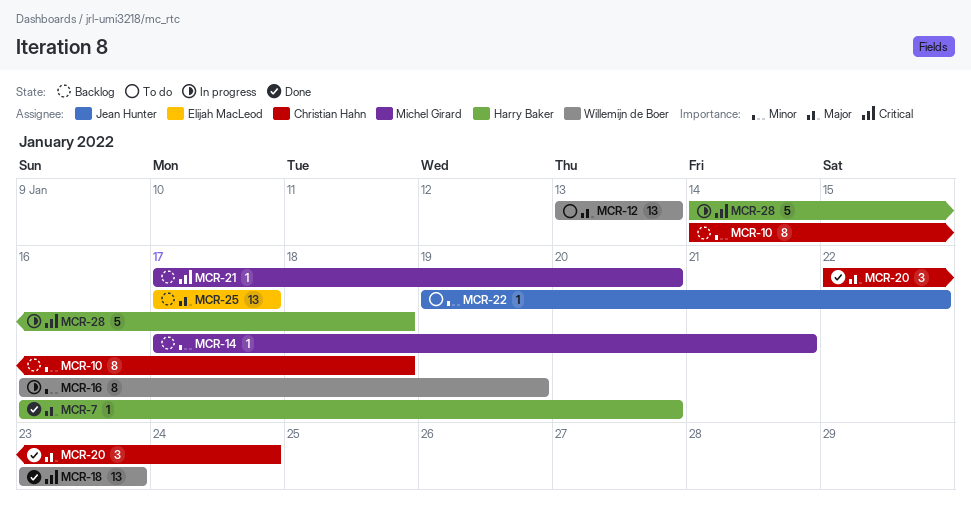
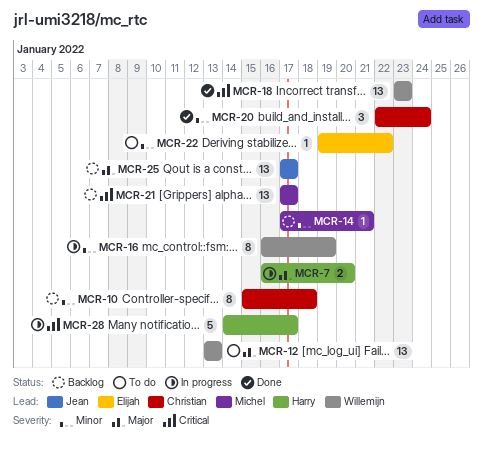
MCR-7, status: Done -> In progress
MCR-7, estimate: 1 -> 2
MCR-10, start: Jan 14 -> Jan 15
MCR-20, priority: Major -> Minor
MCR-21, estimate: 1 -> 13
MCR-21, due: Jan 20 -> Jan 17
MCR-22, owner: Jean Hunter -> Elijah MacLeod
MCR-25, owner: Elijah MacLeod -> Jean Hunter
MCR-28, due: Jan 18 -> Jan 17

